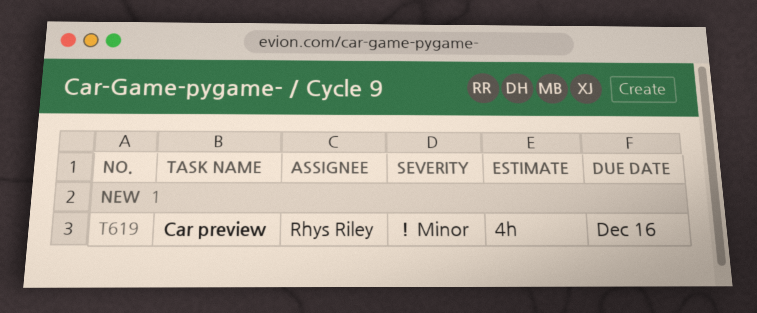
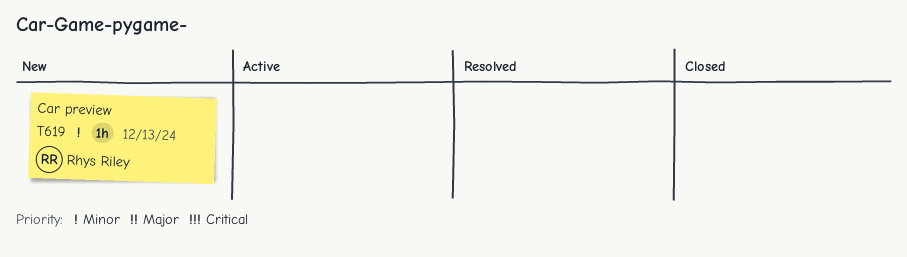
T619, estimate: 4h -> 1h
T619, due: Dec 16 -> Dec 13

